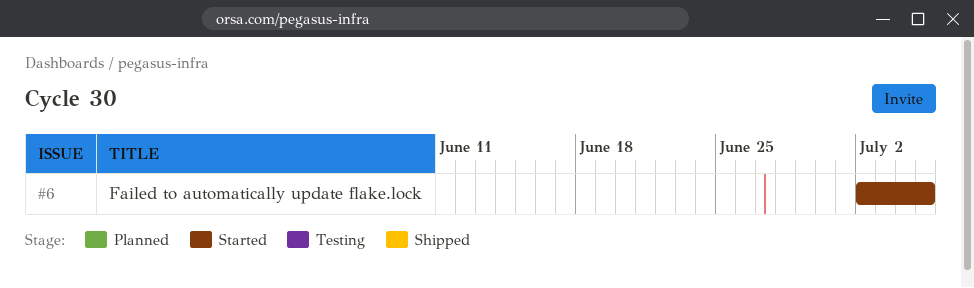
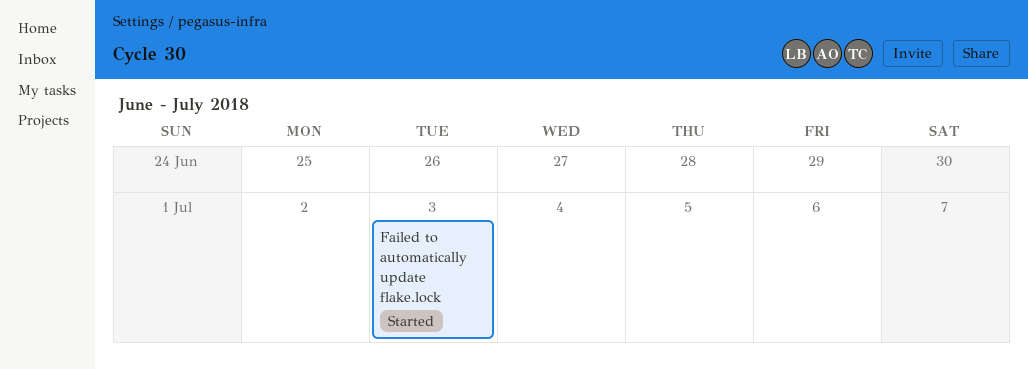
Failed to automatically update flake.lock, due: Jul 5 -> Jul 3

